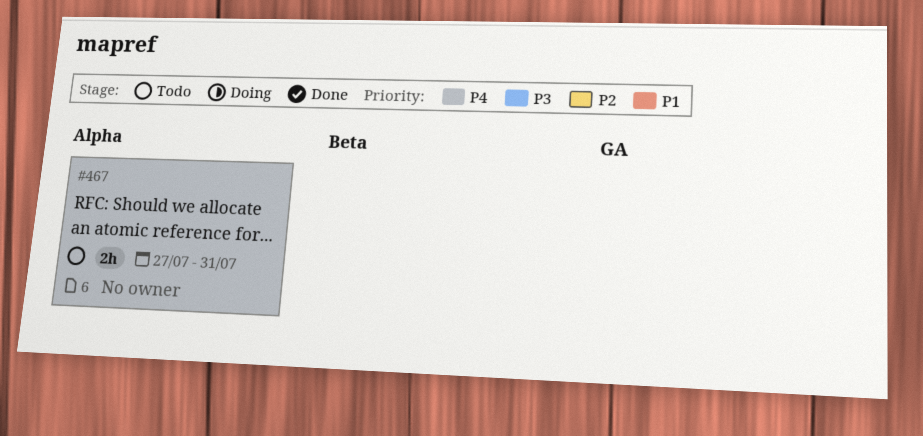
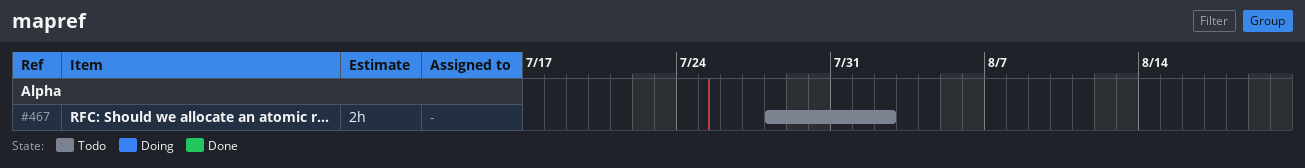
#467, start: Jul 27 -> Jul 28
#467, due: Jul 31 -> Aug 2

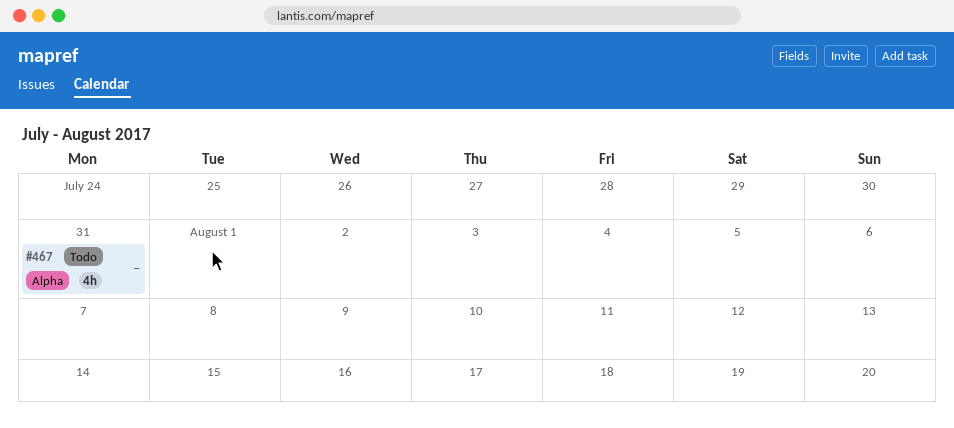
#467, estimate: 2h -> 4h
#467, due: Aug 2 -> Jul 31

